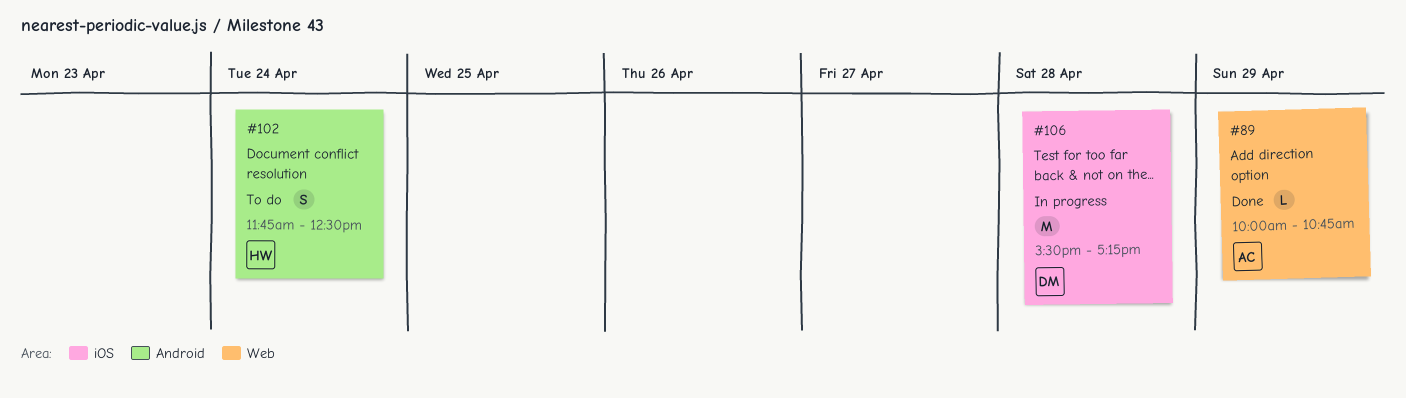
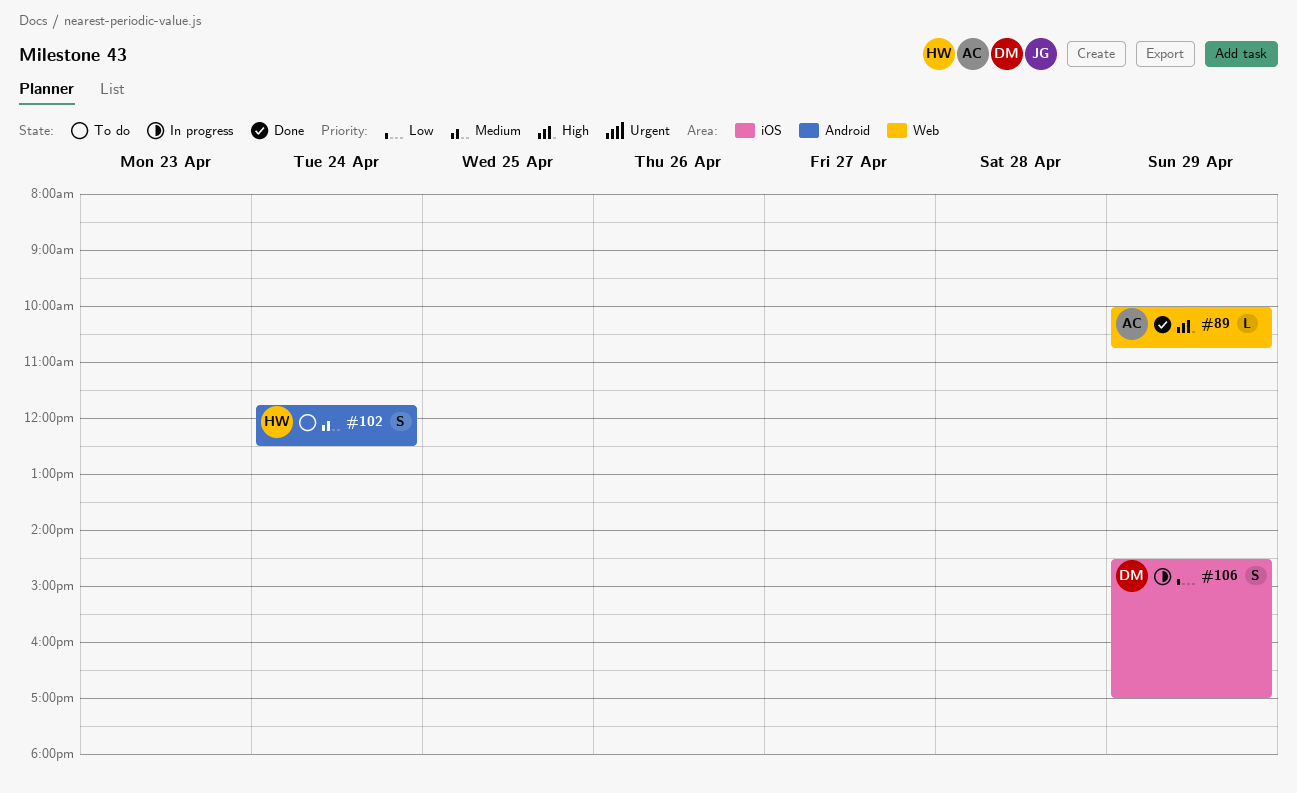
#106, estimate: M -> S
#106, day: Apr 28 -> Apr 29
#106, begins: 15:30 -> 14:30
#106, ends: 17:15 -> 17:00

